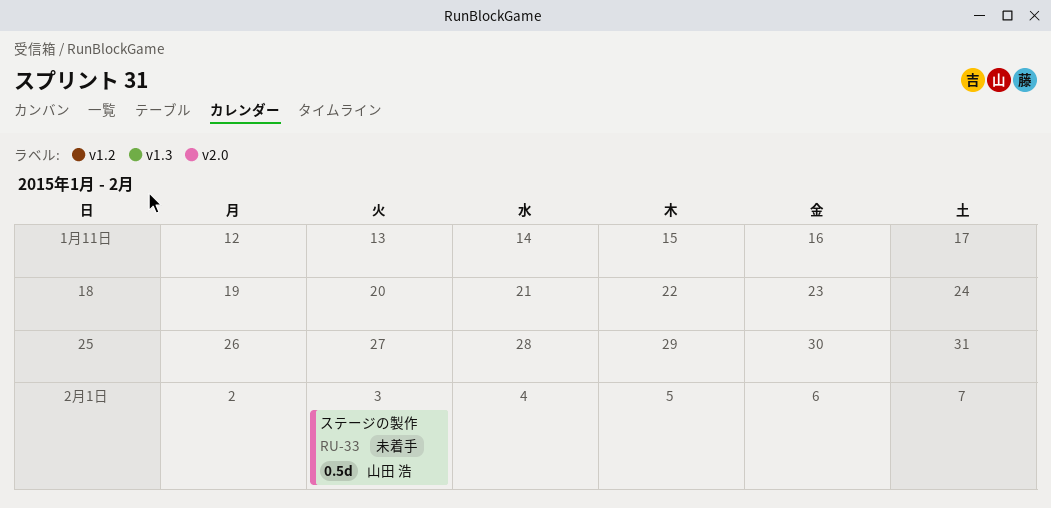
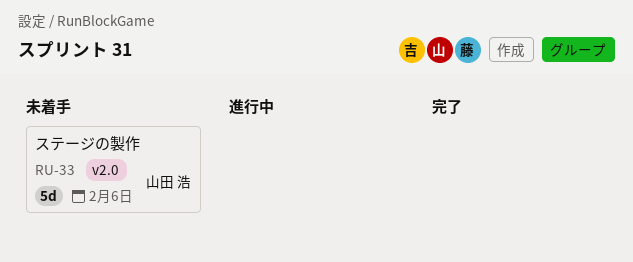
RU-33, estimate: 0.5d -> 5d
RU-33, due: Feb 3 -> Feb 6

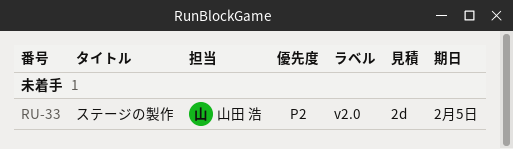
RU-33, estimate: 5d -> 2d
RU-33, due: Feb 6 -> Feb 5

